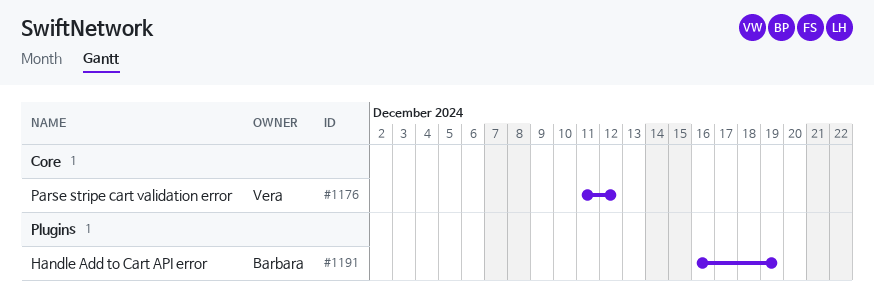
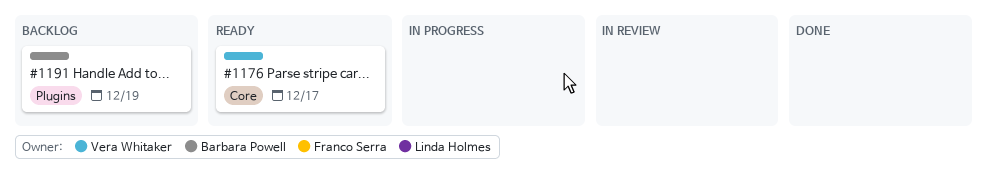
#1176, due: Dec 12 -> Dec 17

